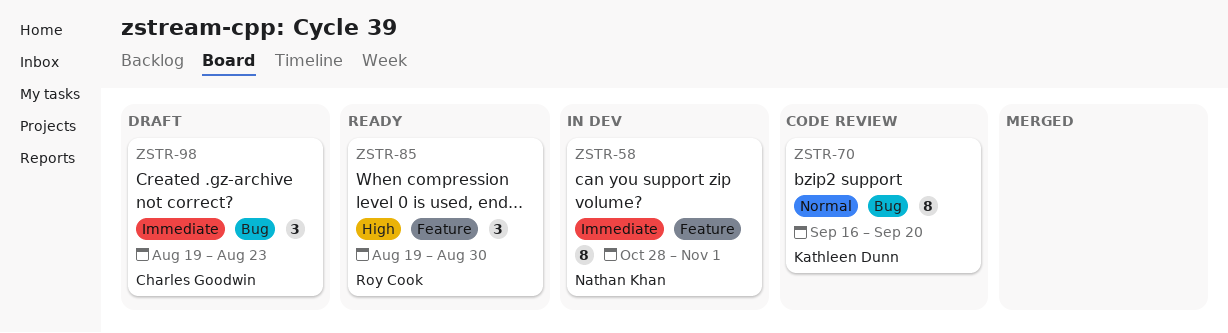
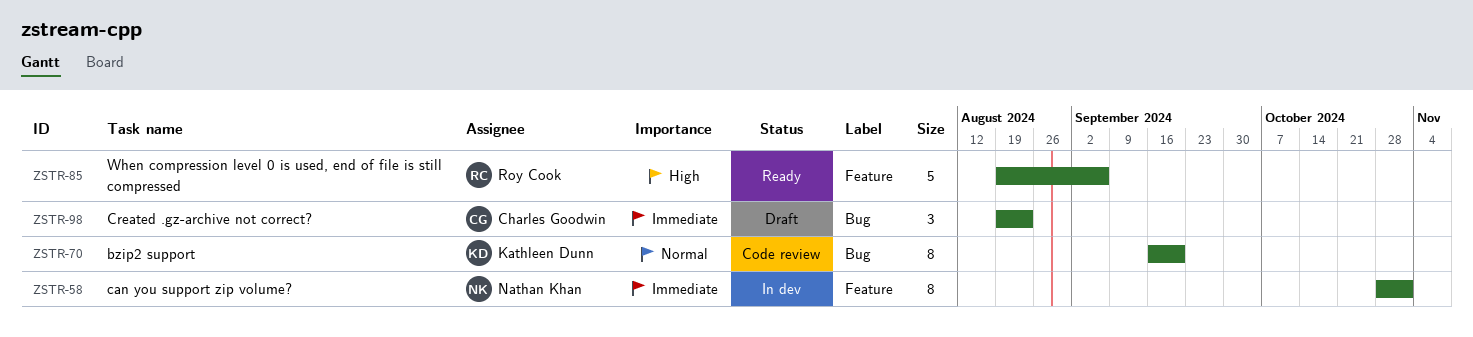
ZSTR-85, estimate: 3 -> 5
ZSTR-85, due: Aug 30 -> Sep 6

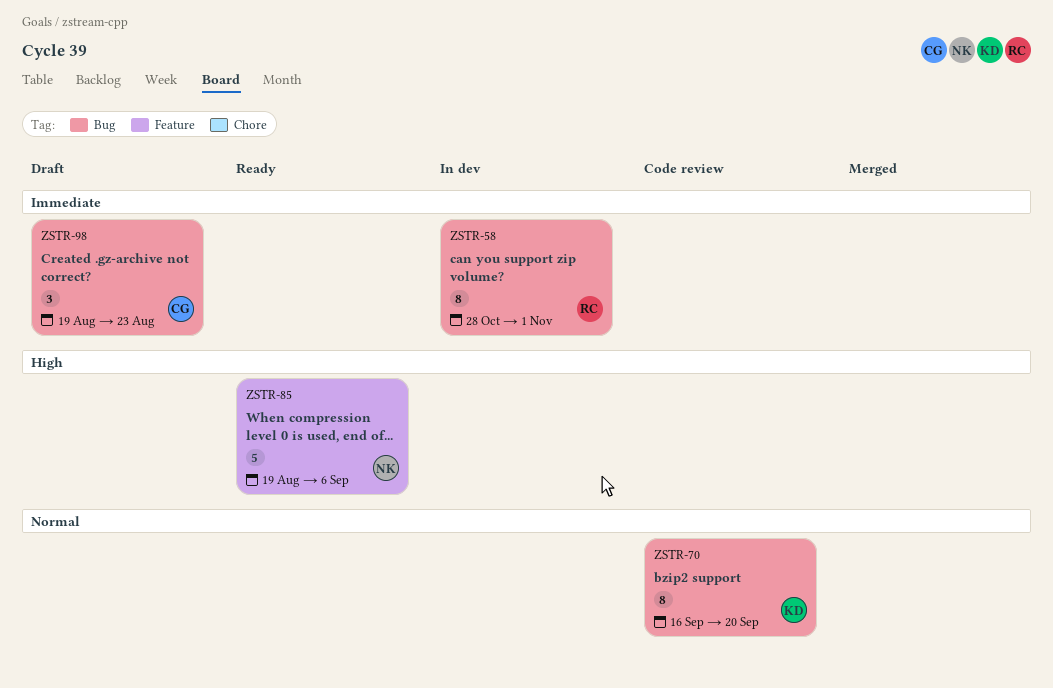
ZSTR-58, owner: Nathan Khan -> Roy Cook
ZSTR-58, label: Feature -> Bug
ZSTR-85, owner: Roy Cook -> Nathan Khan

